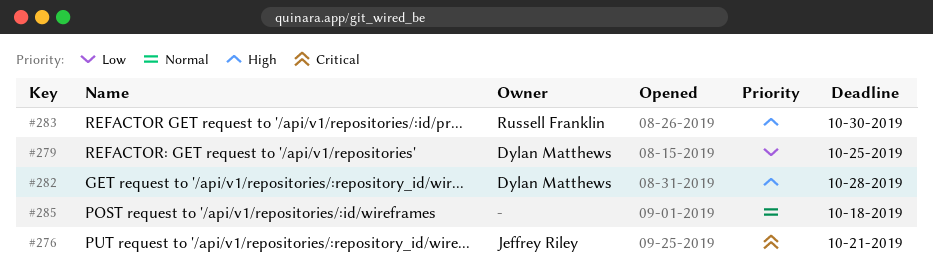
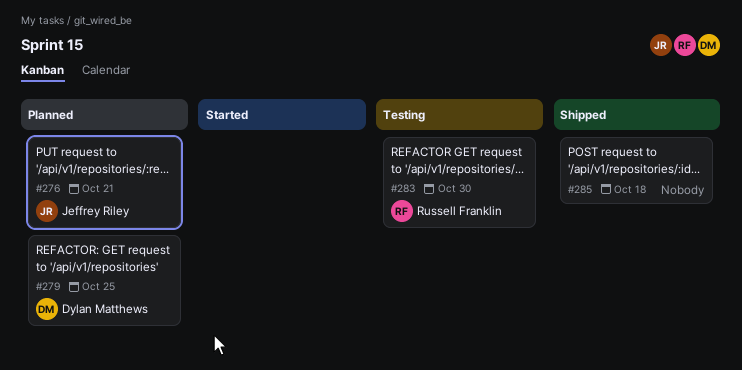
#282: present -> none

